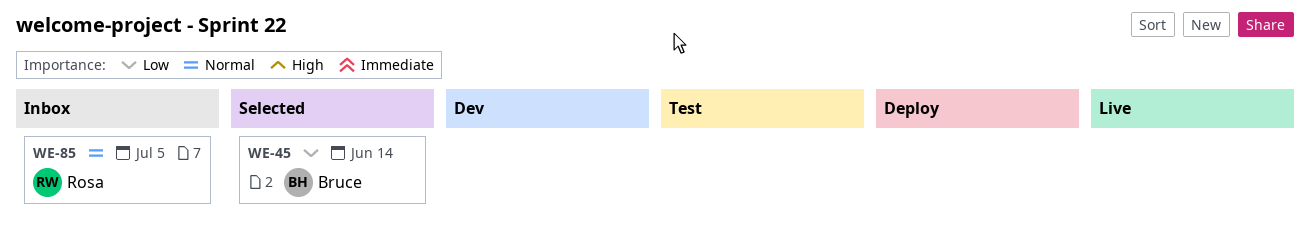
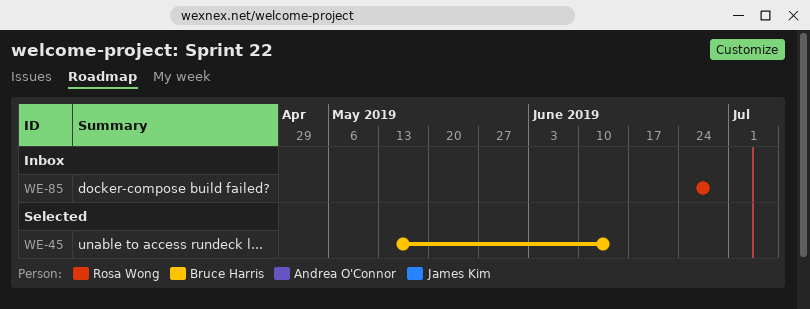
WE-85, due: Jul 5 -> Jun 28

